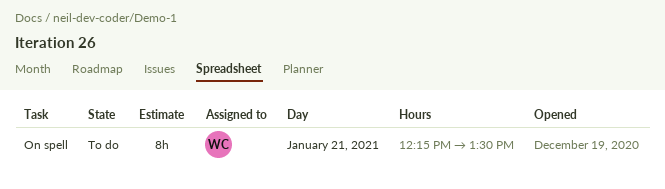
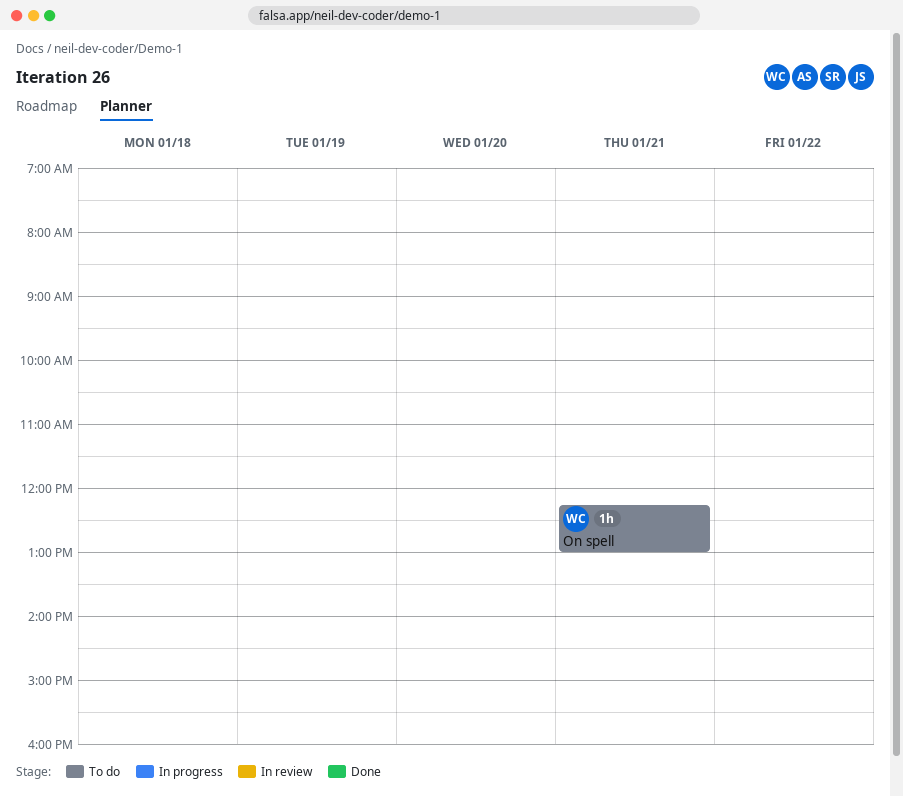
On spell, estimate: 8h -> 1h
On spell, ends: 13:30 -> 13:00

